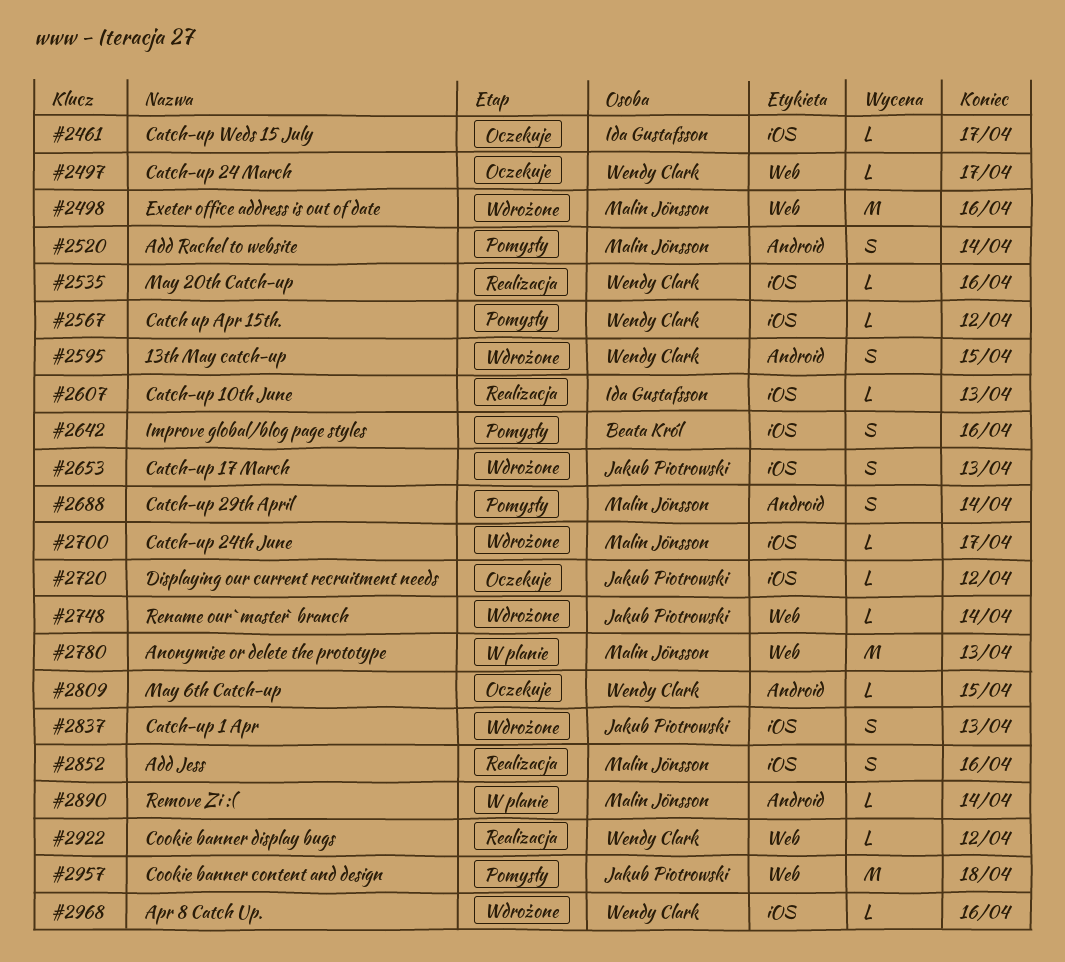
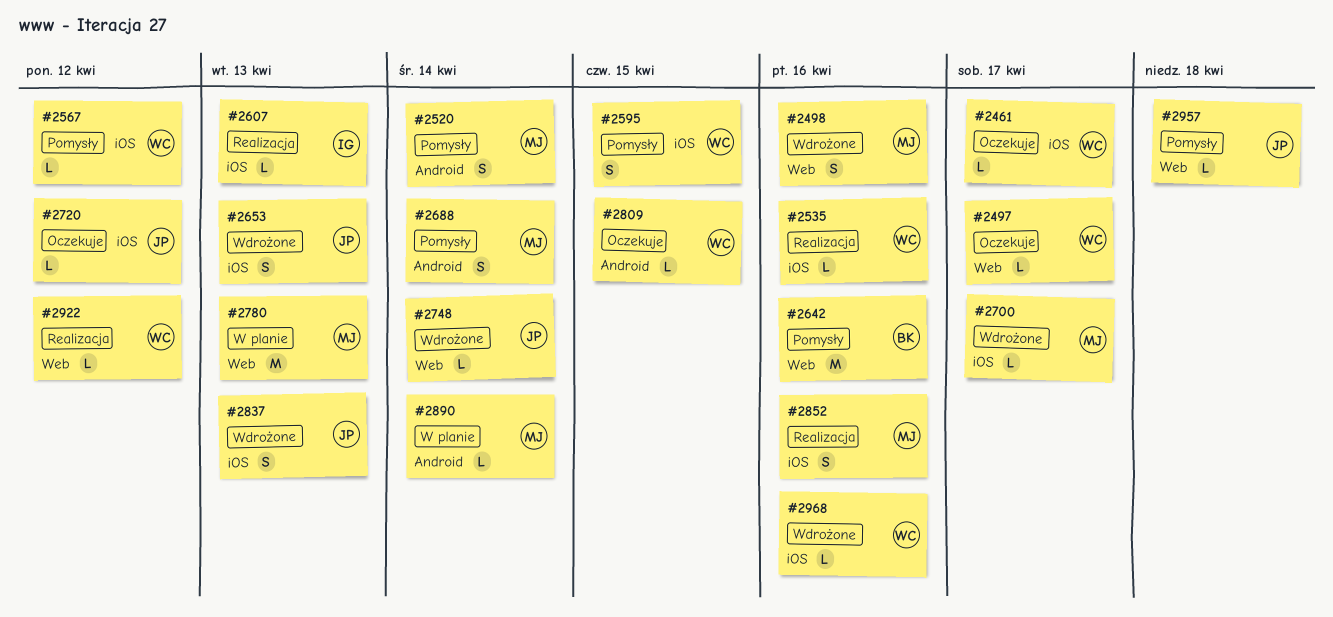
#2461, owner: Ida Gustafsson -> Wendy Clark
#2498, estimate: M -> S
#2595, status: Wdrożone -> Pomysły
#2595, label: Android -> iOS
#2642, label: iOS -> Web
#2642, estimate: S -> M
#2957, estimate: M -> L

